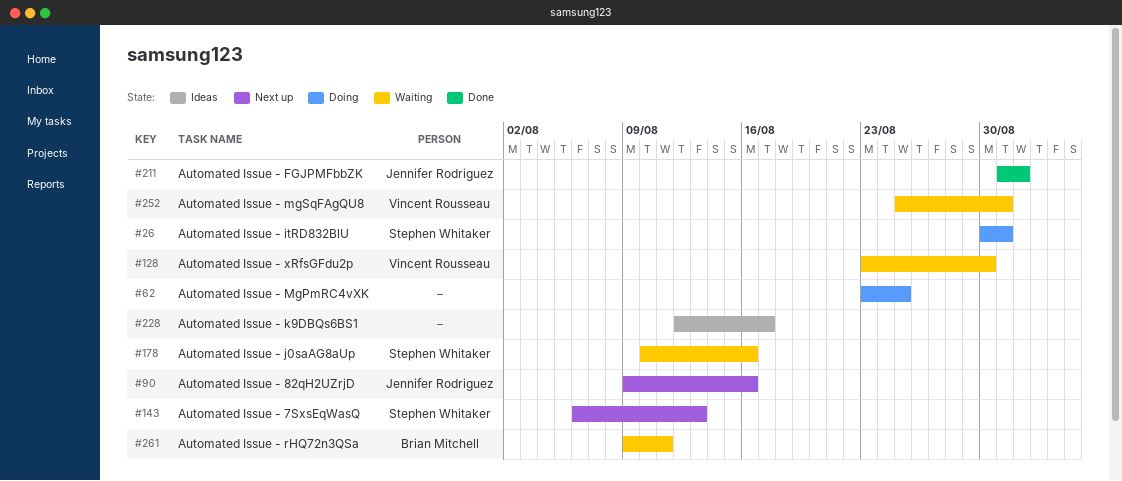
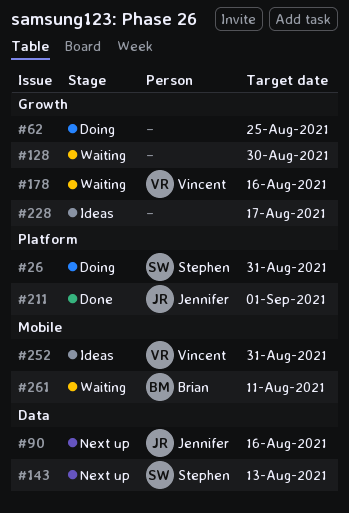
#128, owner: Vincent Rousseau -> none
#178, owner: Stephen Whitaker -> Vincent Rousseau
#252, status: Waiting -> Ideas

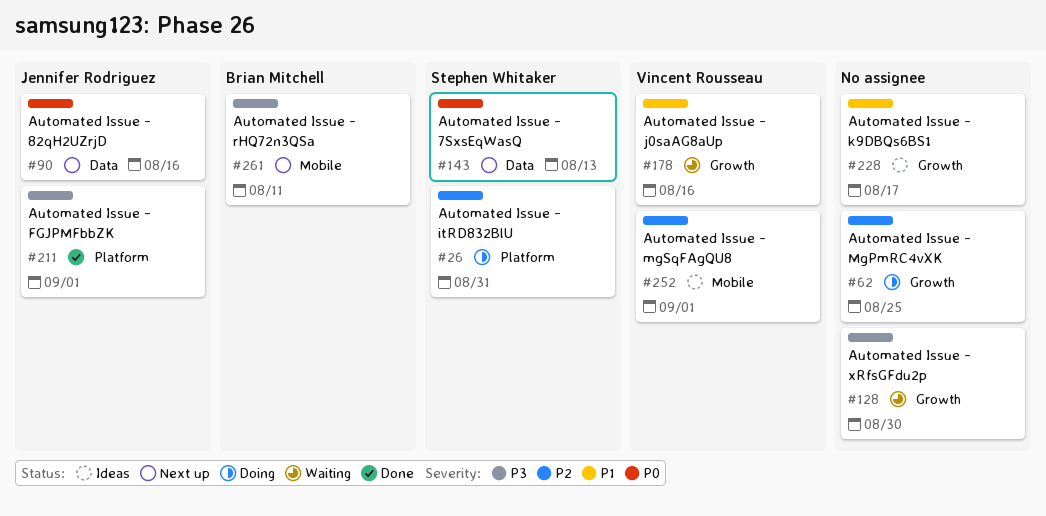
#252, due: Aug 31 -> Sep 1
#261, status: Waiting -> Next up

